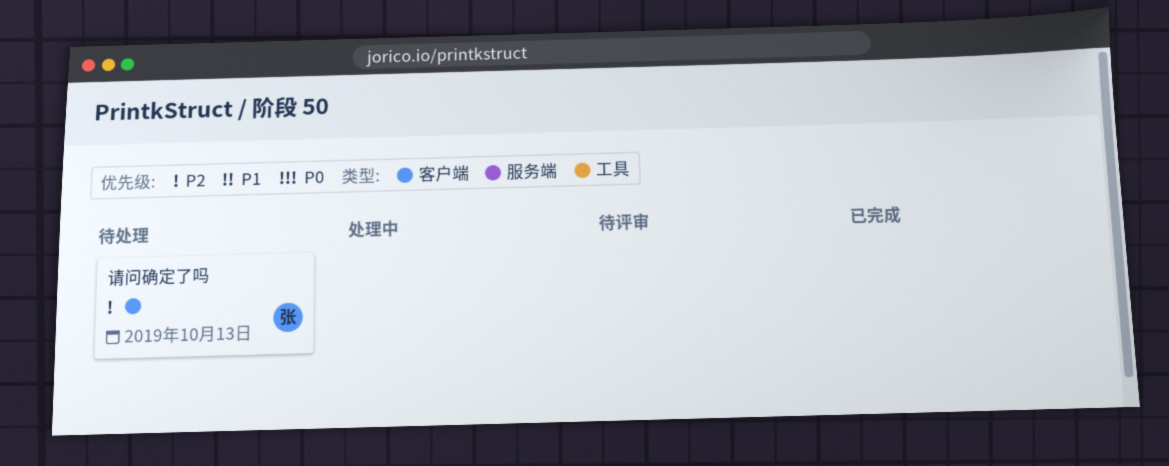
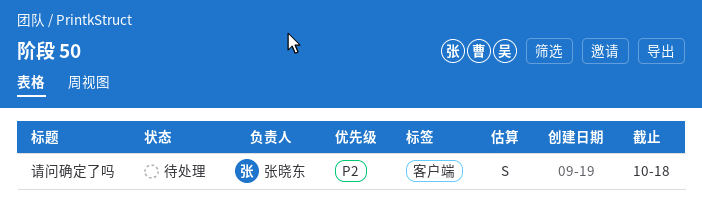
请问确定了吗, due: Oct 13 -> Oct 18

